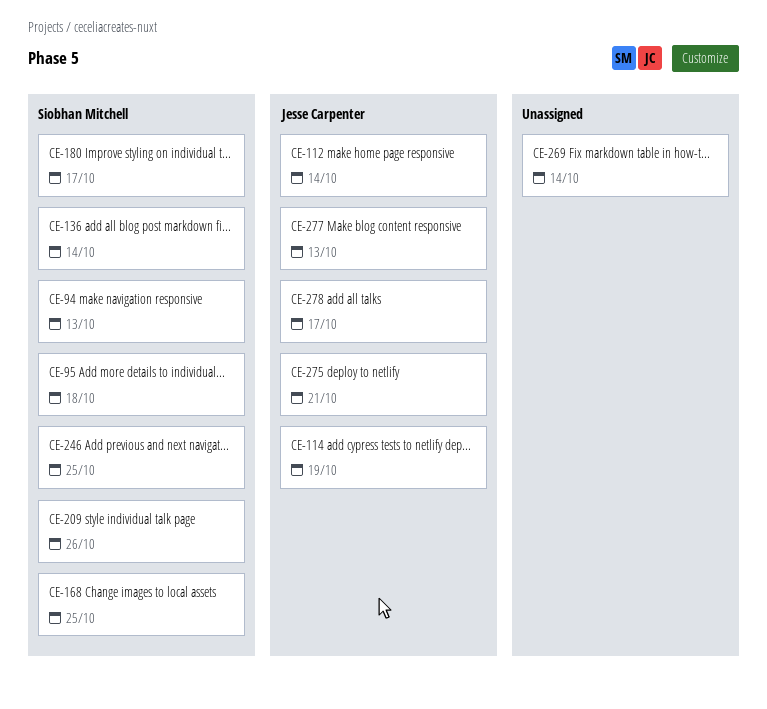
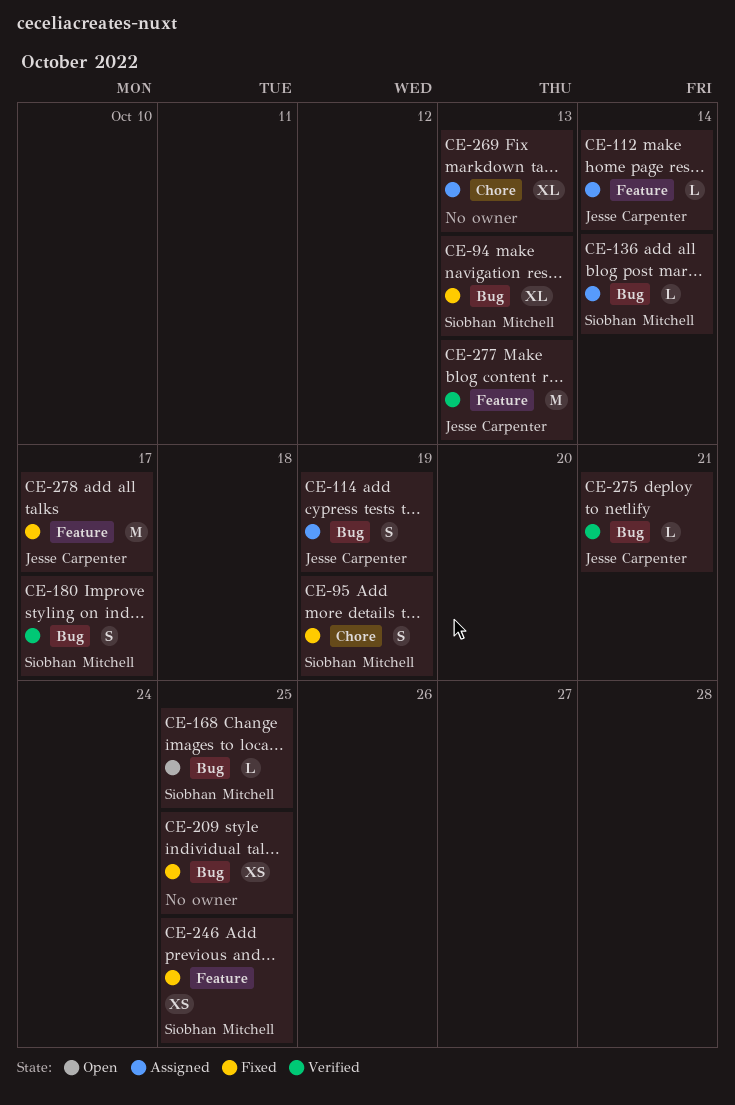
CE-95, due: Oct 18 -> Oct 19
CE-209, owner: Siobhan Mitchell -> none
CE-209, due: Oct 26 -> Oct 25
CE-269, due: Oct 14 -> Oct 13

